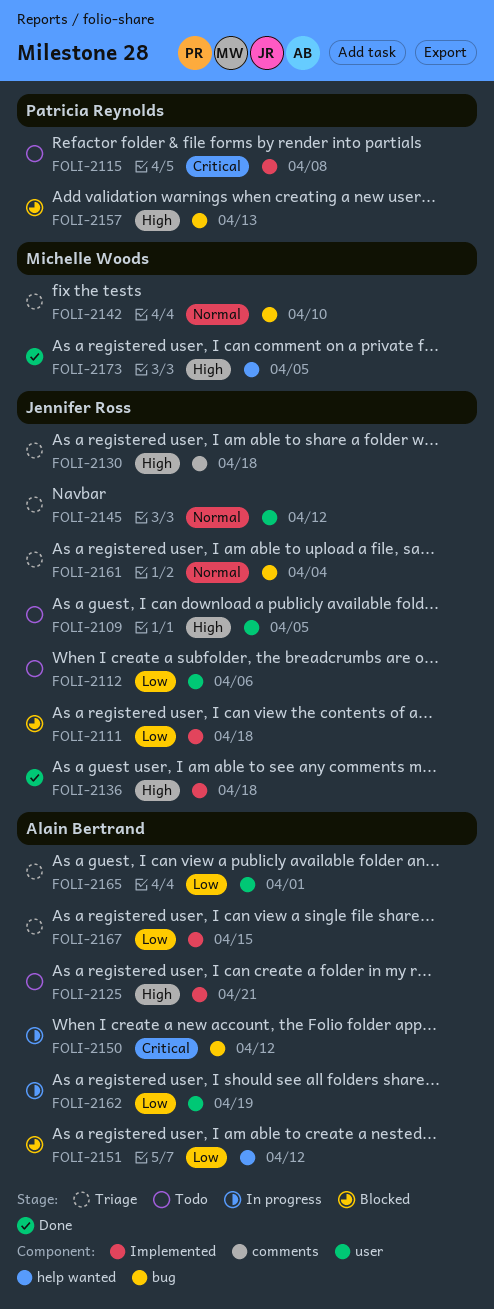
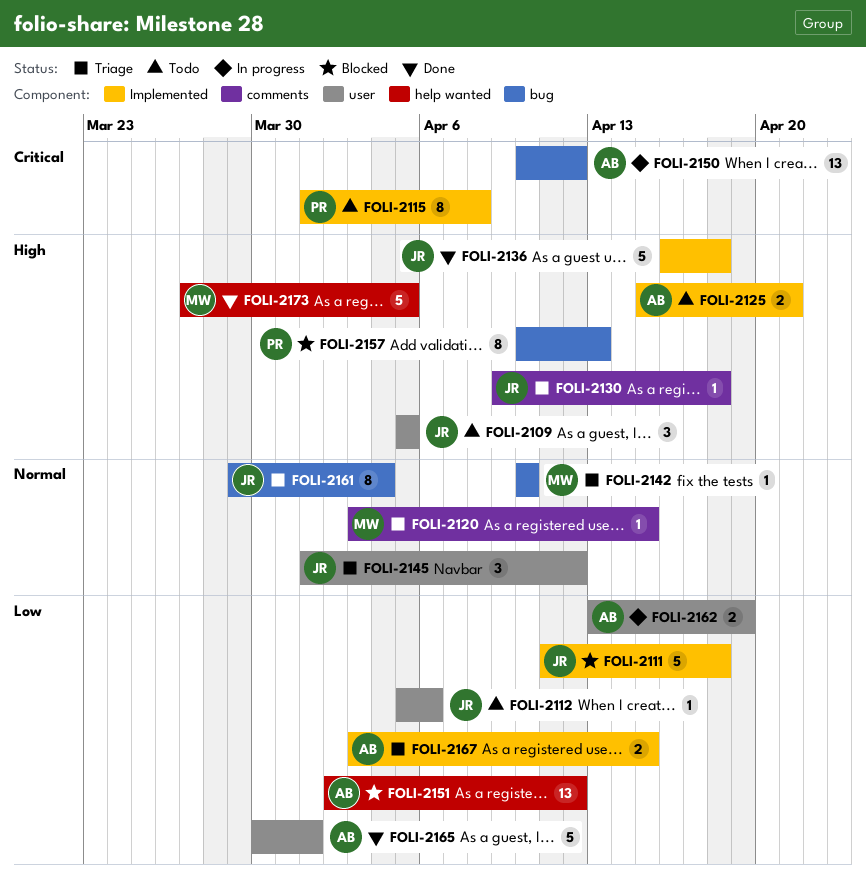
FOLI-2120: none -> present
FOLI-2165, status: Triage -> Done

